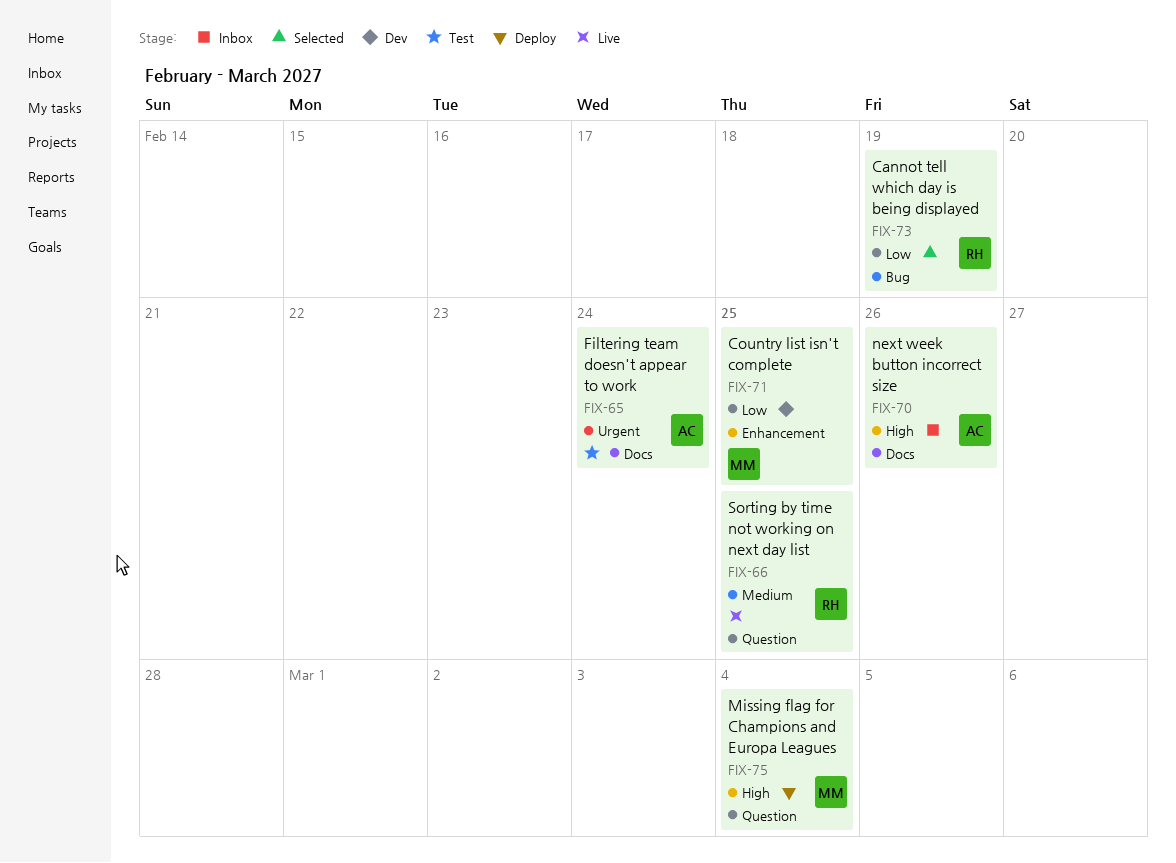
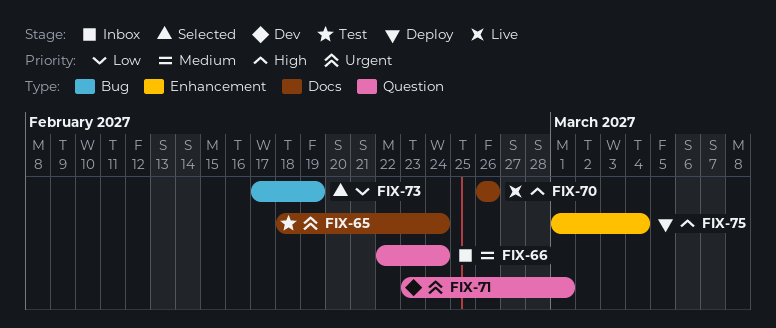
FIX-66, status: Live -> Inbox
FIX-66, due: Feb 25 -> Feb 24
FIX-70, status: Inbox -> Live
FIX-71, priority: Low -> Urgent
FIX-71, label: Enhancement -> Question
FIX-71, due: Feb 25 -> Mar 1
FIX-75, label: Question -> Enhancement

